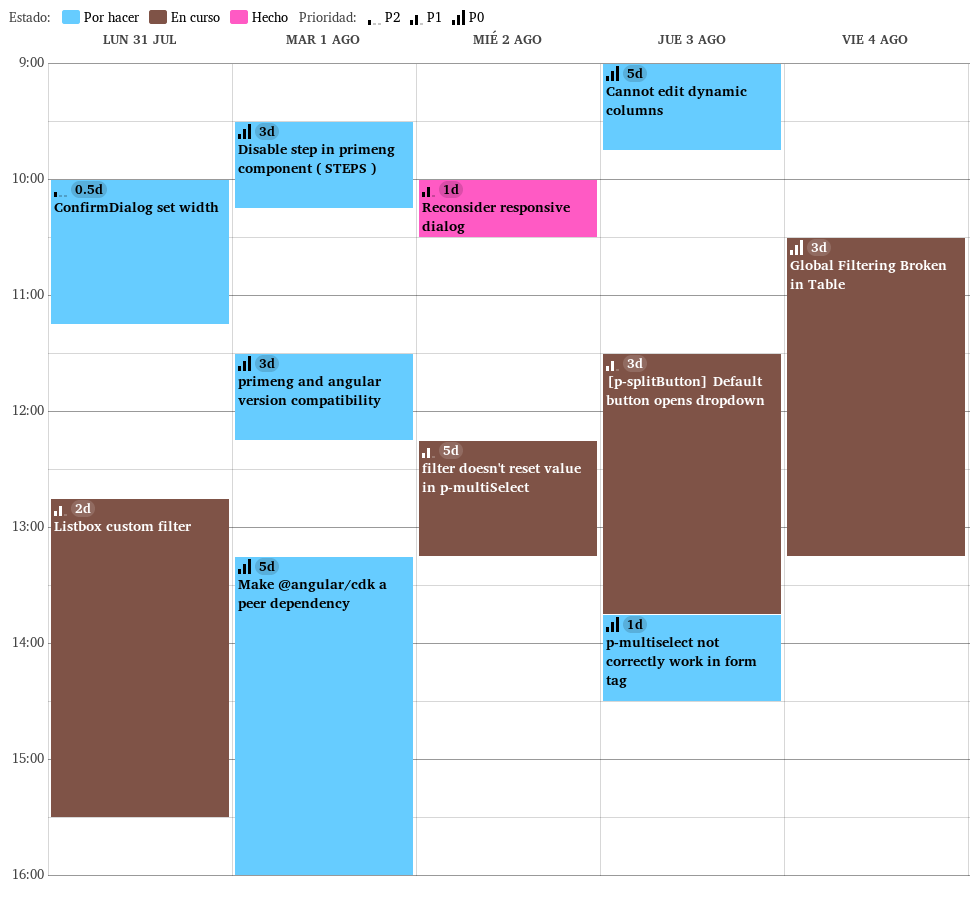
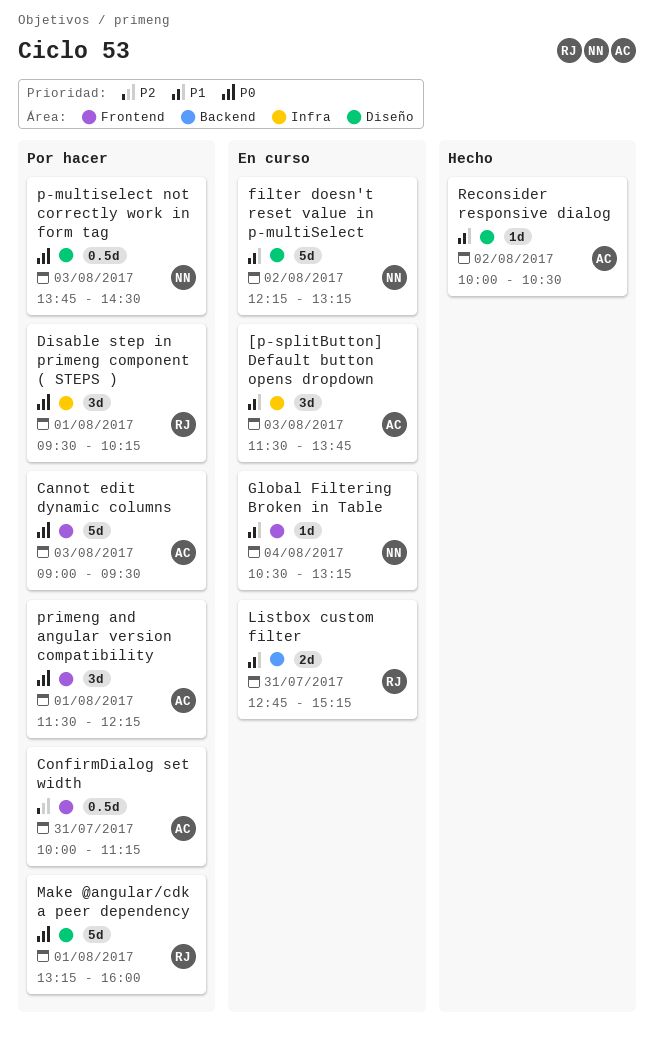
Cannot edit dynamic columns, ends: 09:45 -> 09:30
Global Filtering Broken in Table, priority: P0 -> P1
Global Filtering Broken in Table, estimate: 3d -> 1d
Listbox custom filter, ends: 15:30 -> 15:15
p-multiselect not correctly work in form tag, estimate: 1d -> 0.5d

